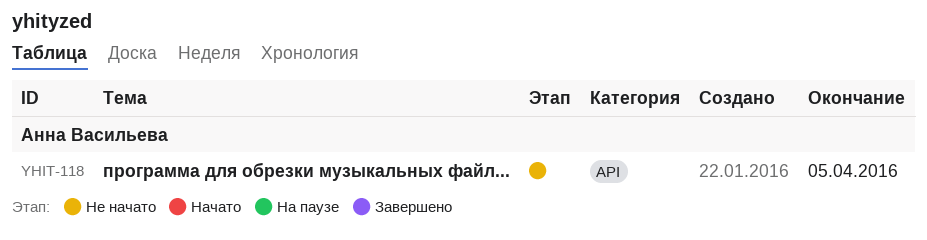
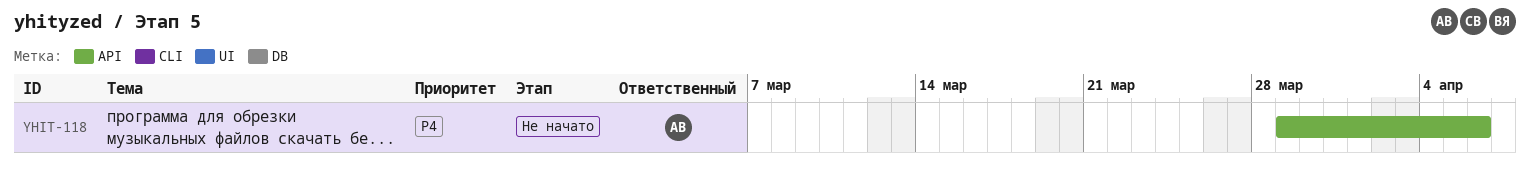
YHIT-118, due: Apr 5 -> Apr 6

